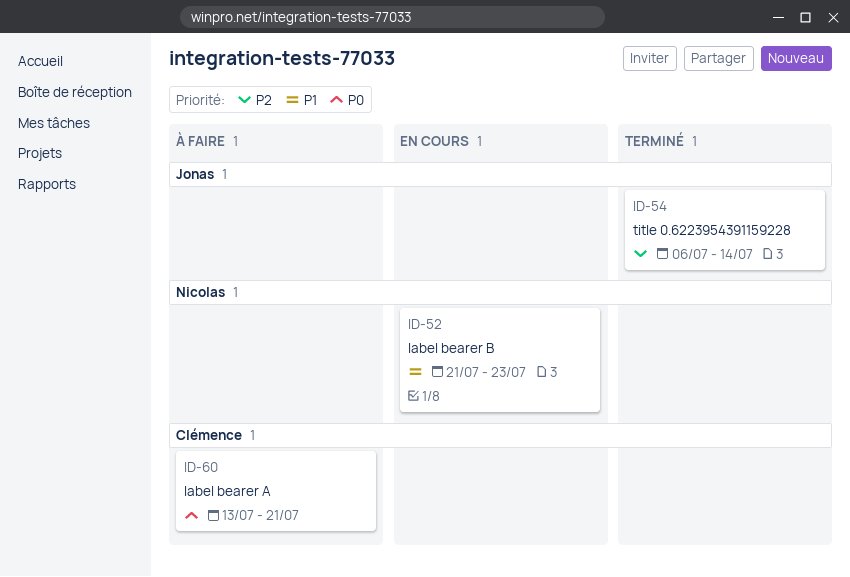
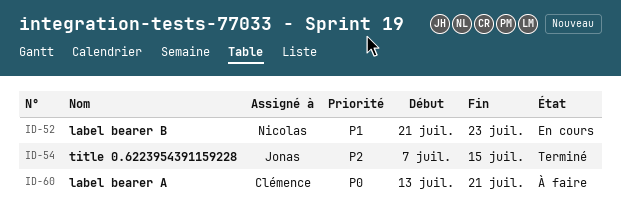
ID-54, start: Jul 6 -> Jul 7
ID-54, due: Jul 14 -> Jul 15

